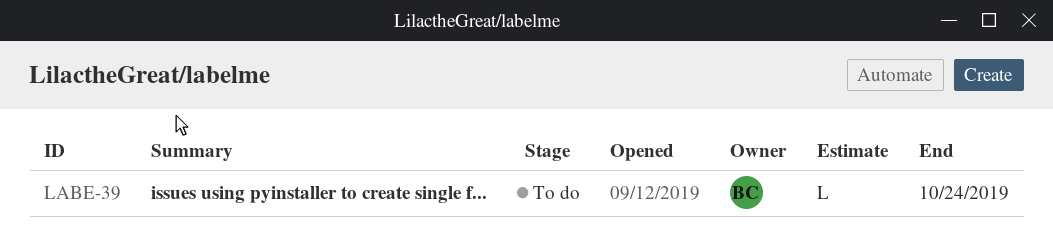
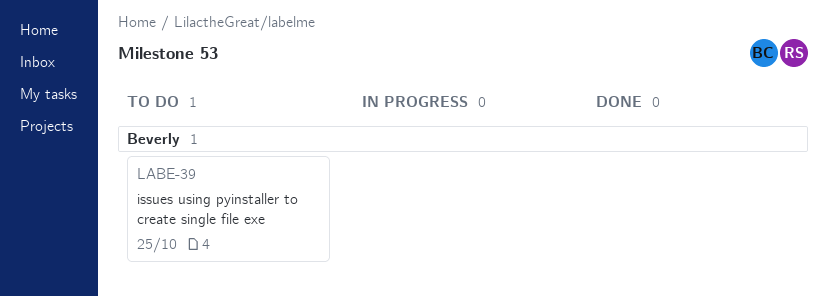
LABE-39, due: Oct 24 -> Oct 25

